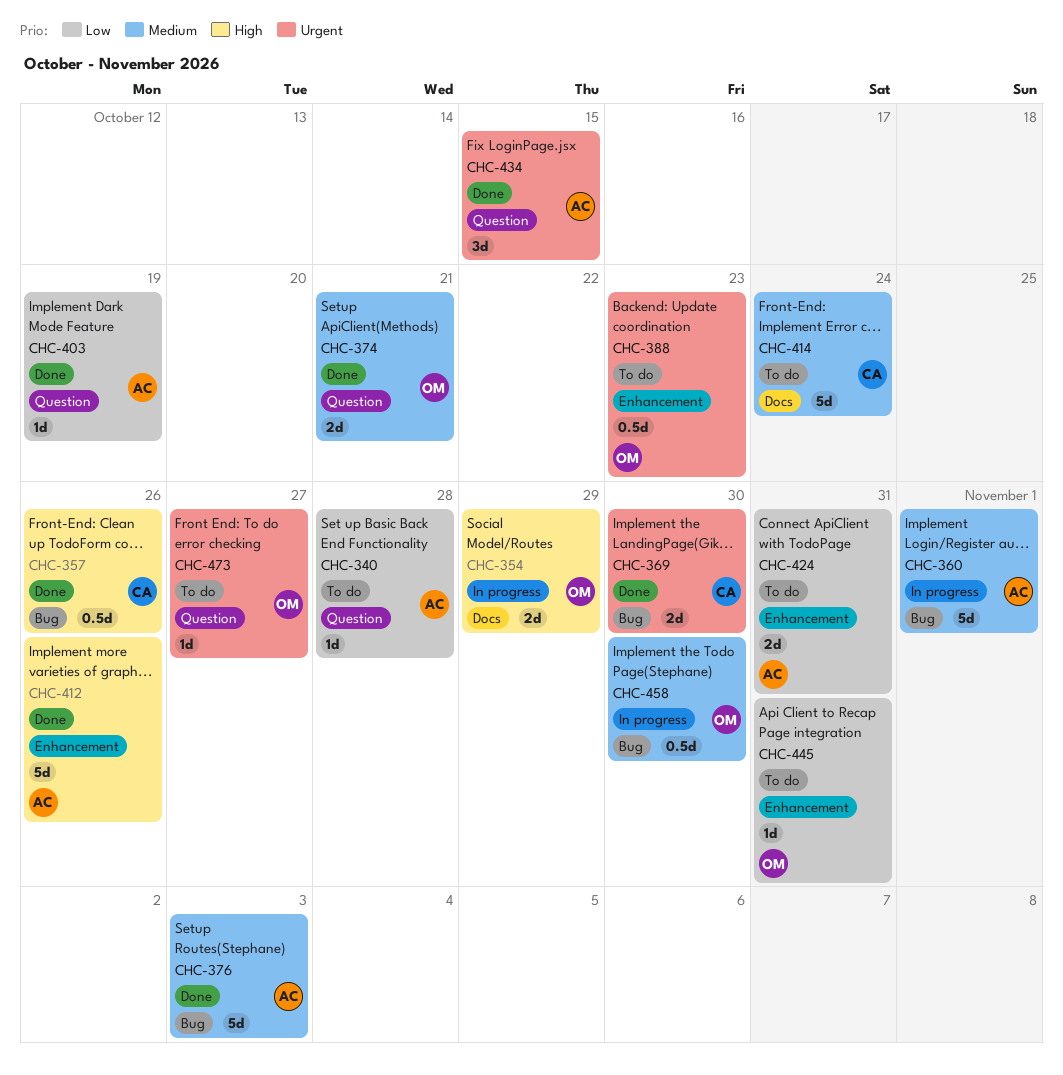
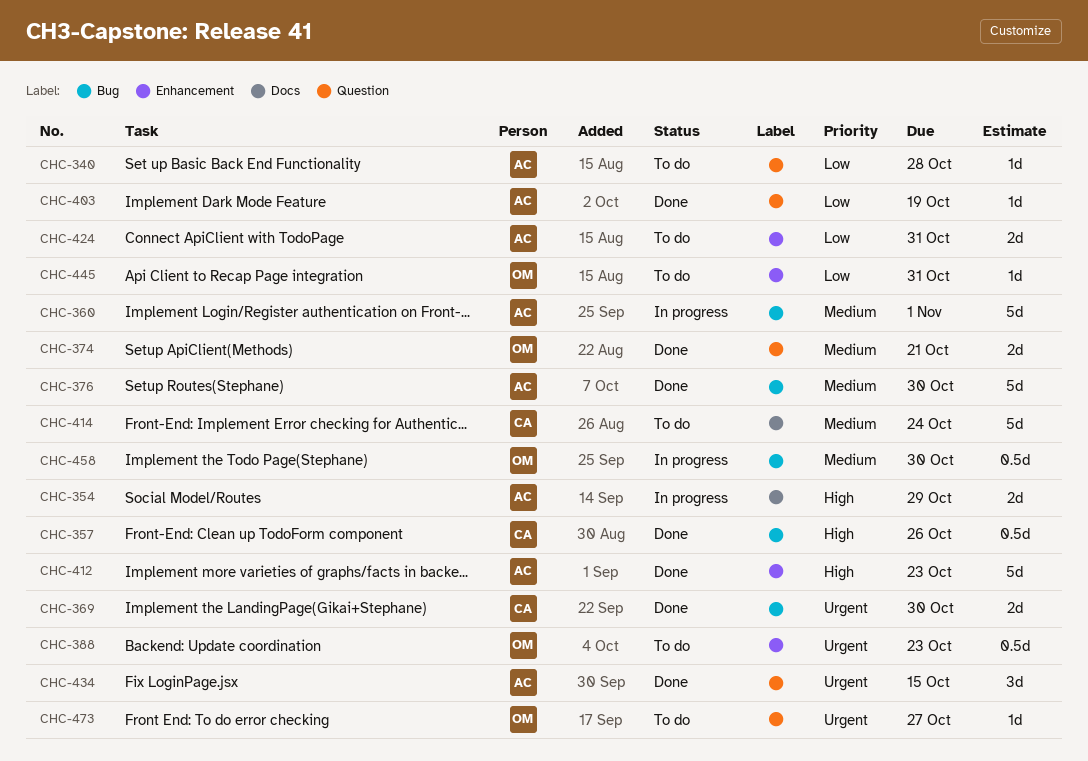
CHC-354, owner: OM -> AC
CHC-376, due: Nov 3 -> Oct 30
CHC-412, due: Oct 26 -> Oct 23

